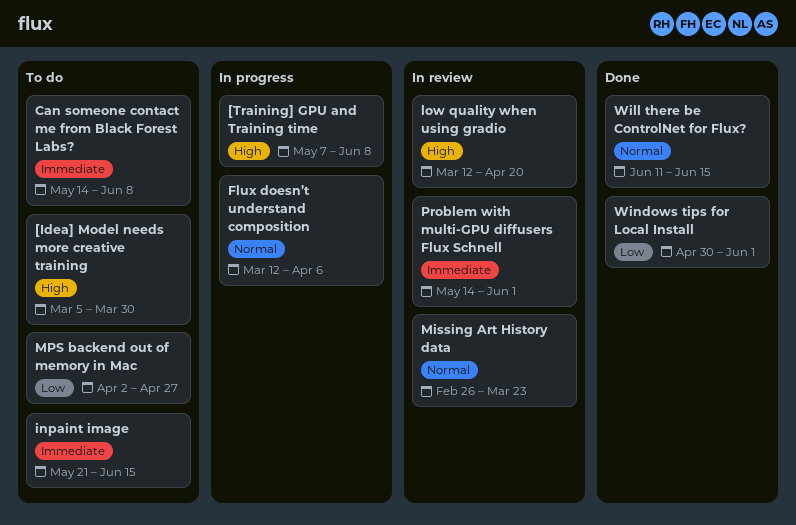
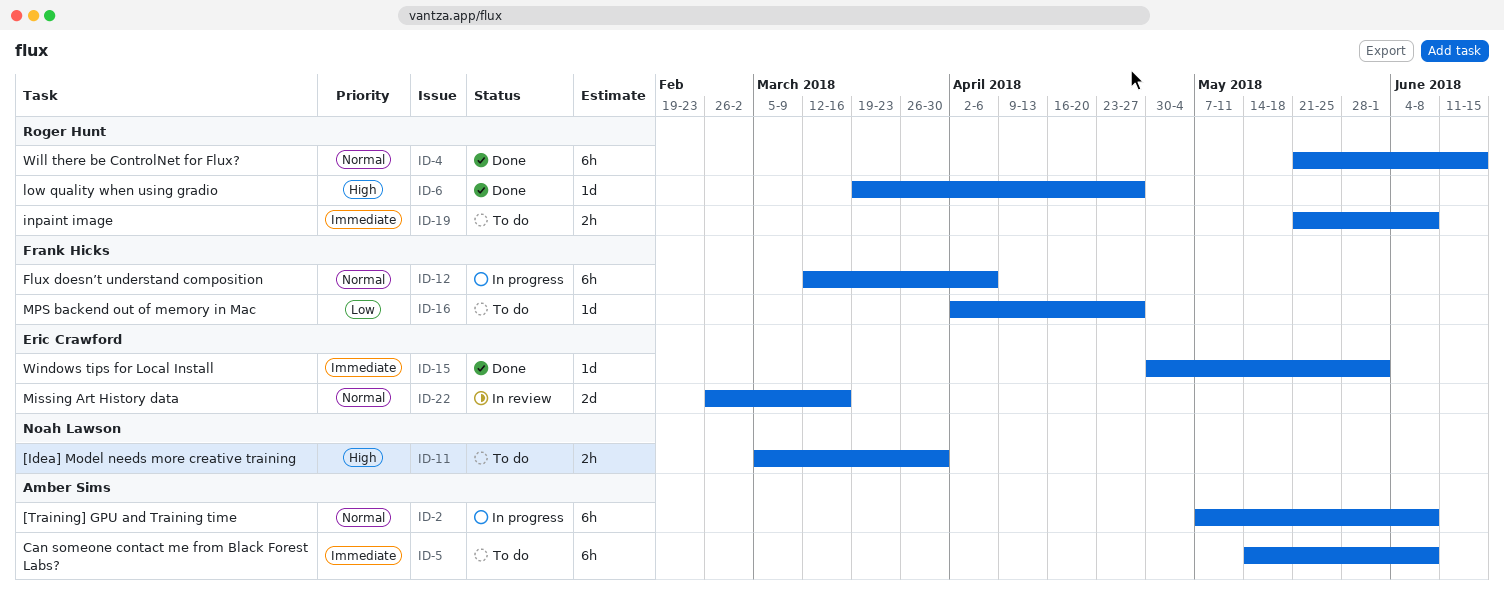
[Training] GPU and Training time, priority: High -> Normal
inpaint image, due: Jun 15 -> Jun 8
low quality when using gradio, status: In review -> Done
low quality when using gradio, start: Mar 12 -> Mar 19
low quality when using gradio, due: Apr 20 -> Apr 27
Missing Art History data, due: Mar 23 -> Mar 16
Problem with multi-GPU diffusers Flux Schnell: present -> none
Will there be ControlNet for Flux?, start: Jun 11 -> May 21
Windows tips for Local Install, priority: Low -> Immediate

